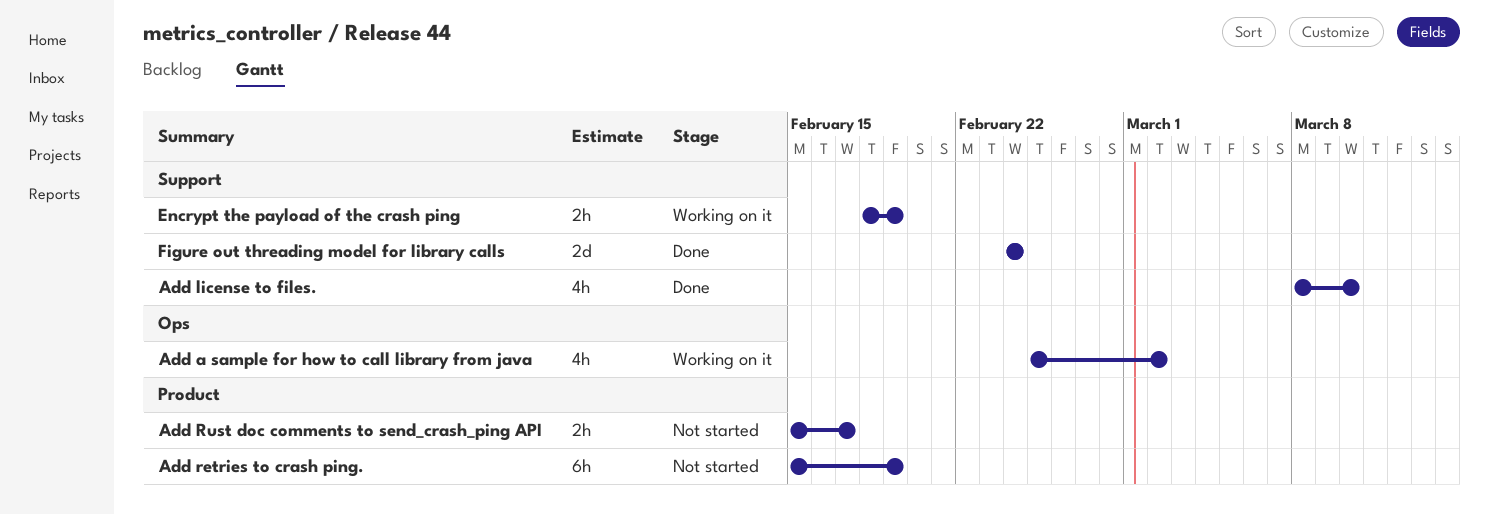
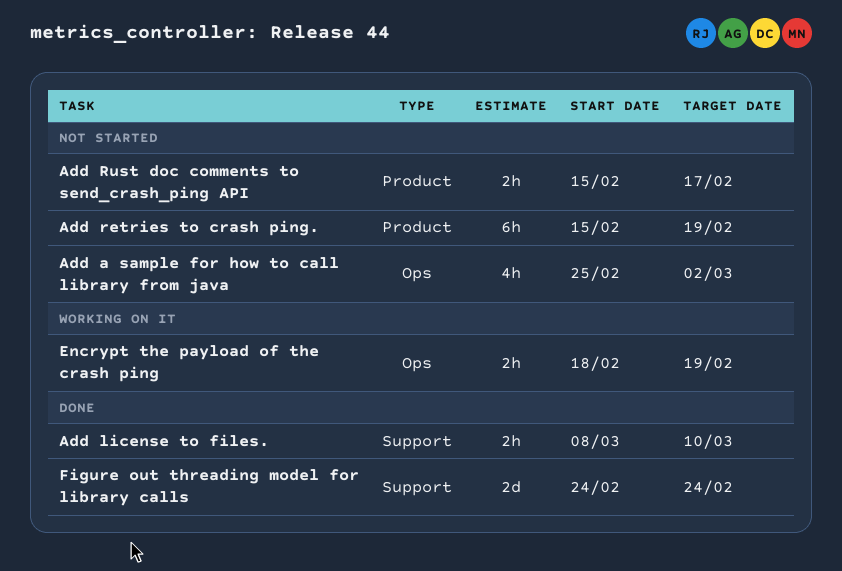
Add a sample for how to call library from java, status: Working on it -> Not started
Add license to files., estimate: 4h -> 2h
Encrypt the payload of the crash ping, label: Support -> Ops

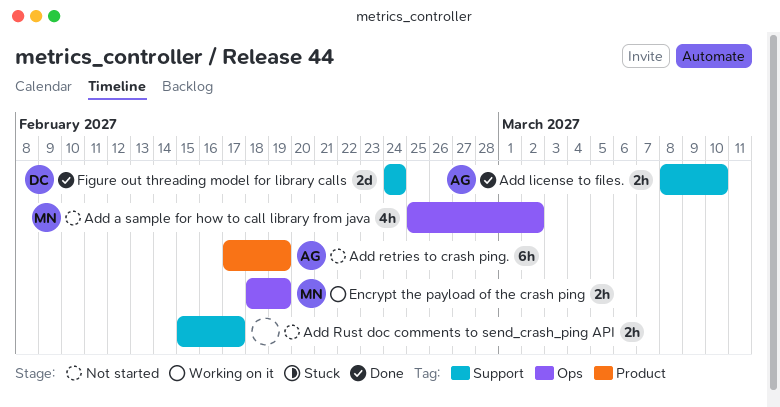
Add retries to crash ping., start: Feb 15 -> Feb 17
Add Rust doc comments to send_crash_ping API, label: Product -> Support

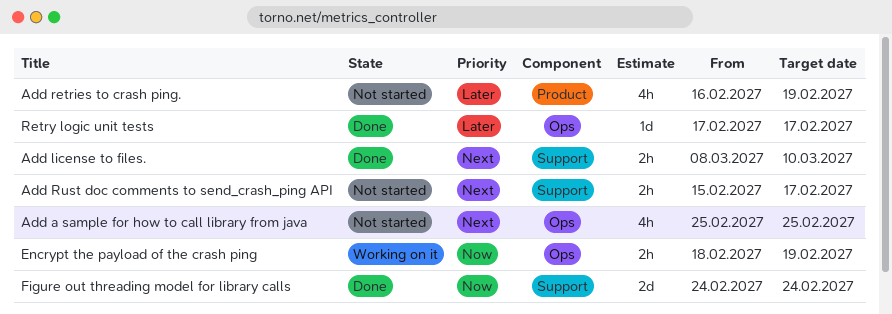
Add a sample for how to call library from java, due: Mar 2 -> Feb 25
Add retries to crash ping., estimate: 6h -> 4h
Add retries to crash ping., start: Feb 17 -> Feb 16
Retry logic unit tests: none -> present

